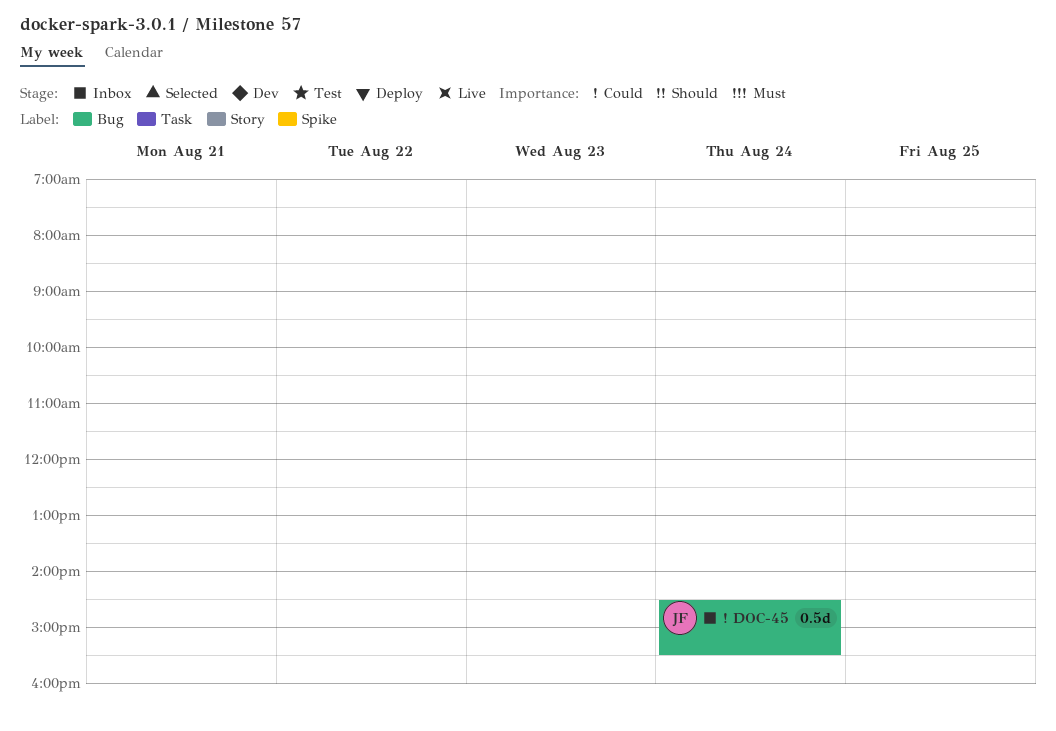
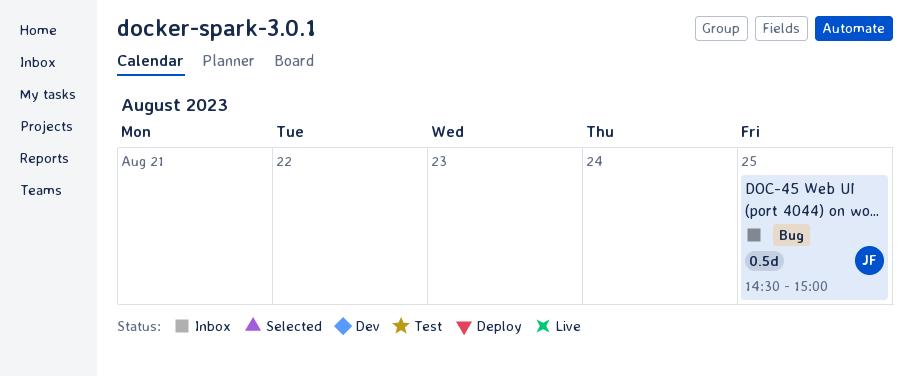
DOC-45, day: Aug 24 -> Aug 25
DOC-45, ends: 15:30 -> 15:00

